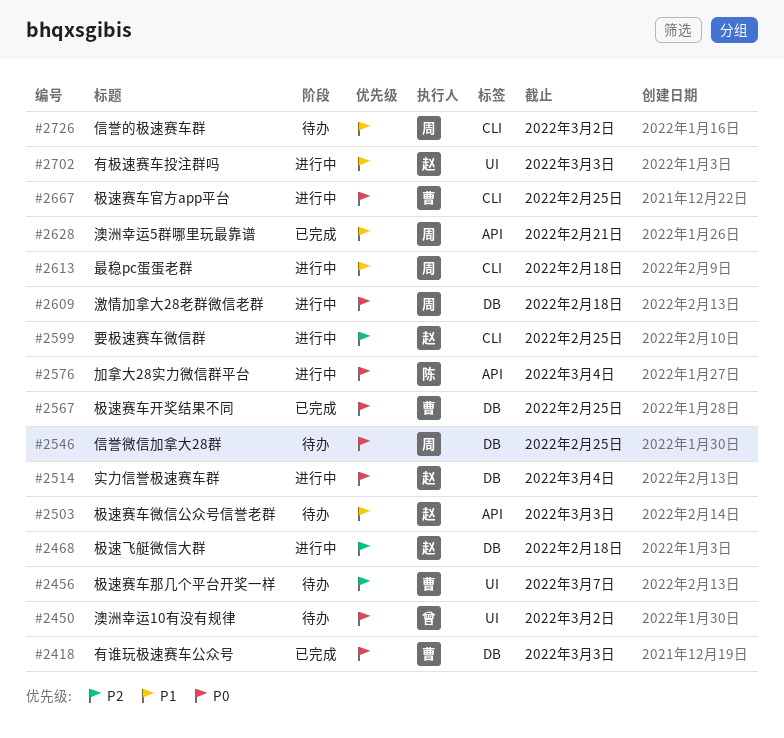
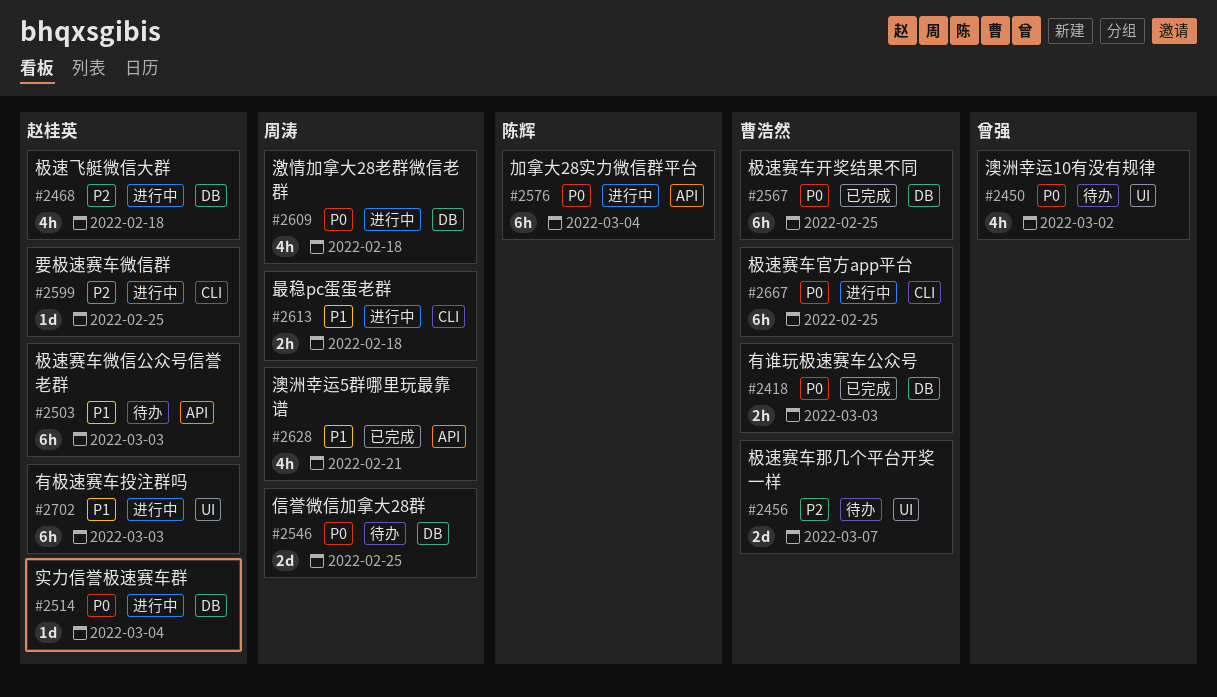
#2726: present -> none

